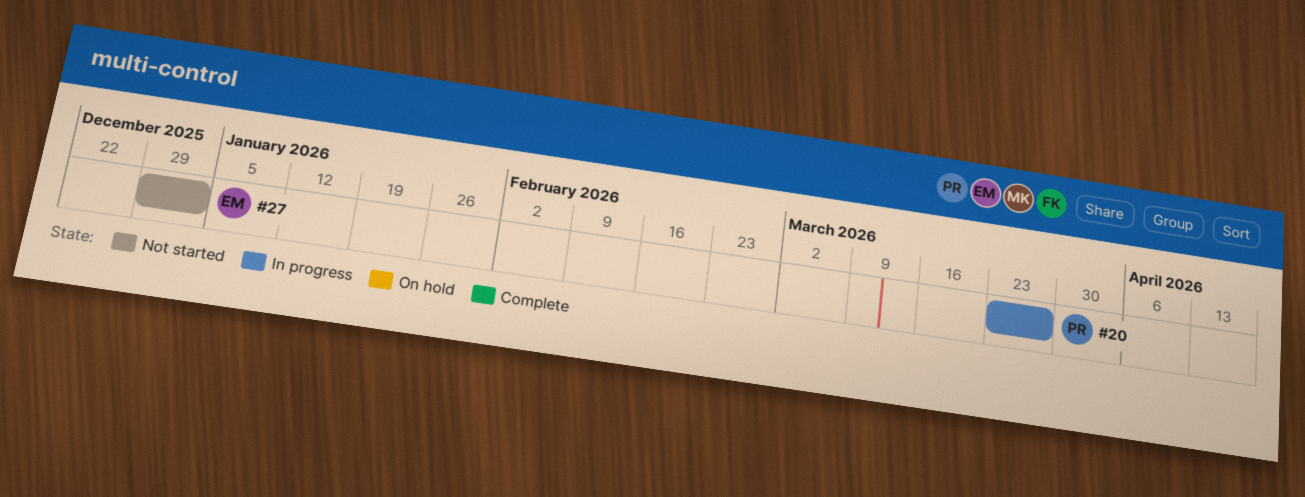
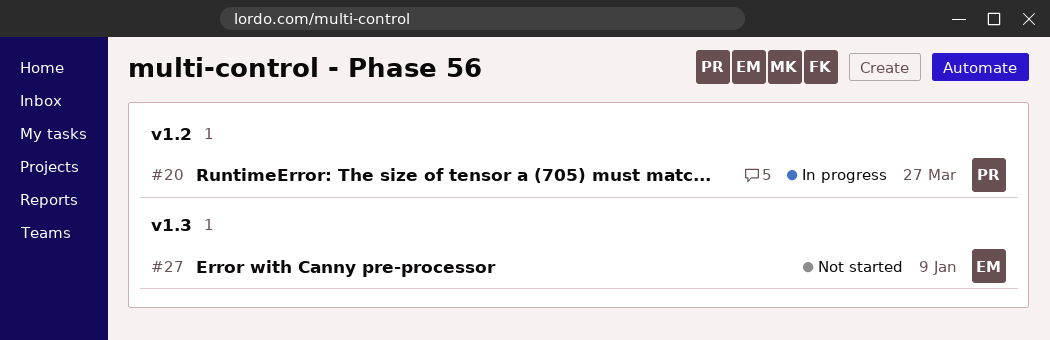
#27, due: Jan 2 -> Jan 9

